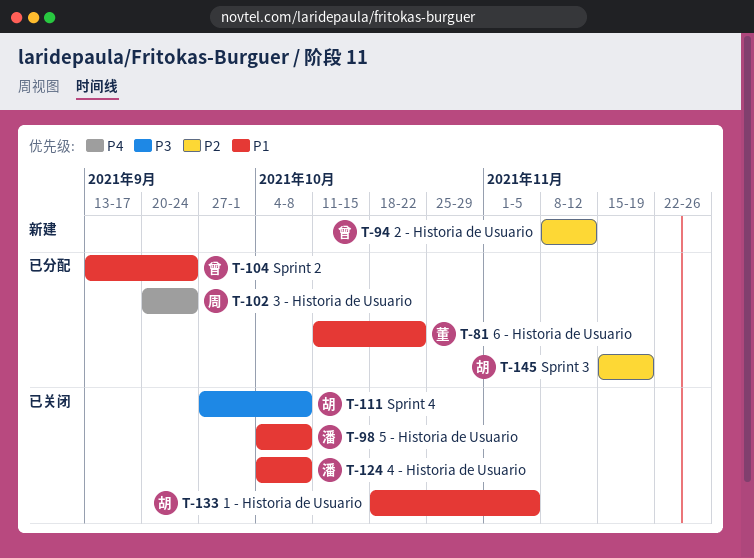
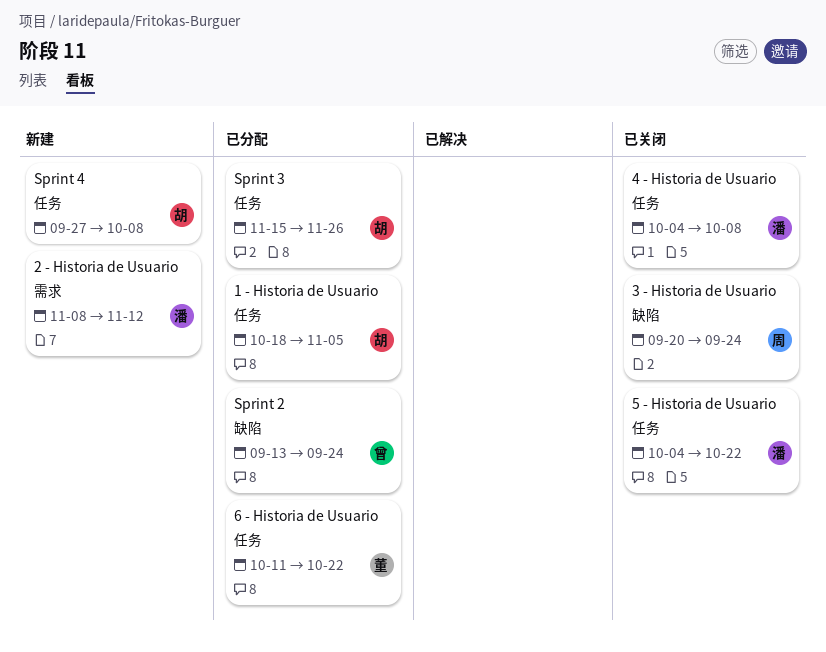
1 - Historia de Usuario, status: 已关闭 -> 已分配
2 - Historia de Usuario, owner: 曾 -> 潘
3 - Historia de Usuario, status: 已分配 -> 已关闭
5 - Historia de Usuario, due: Oct 8 -> Oct 22
Sprint 3, due: Nov 19 -> Nov 26
Sprint 4, status: 已关闭 -> 新建

